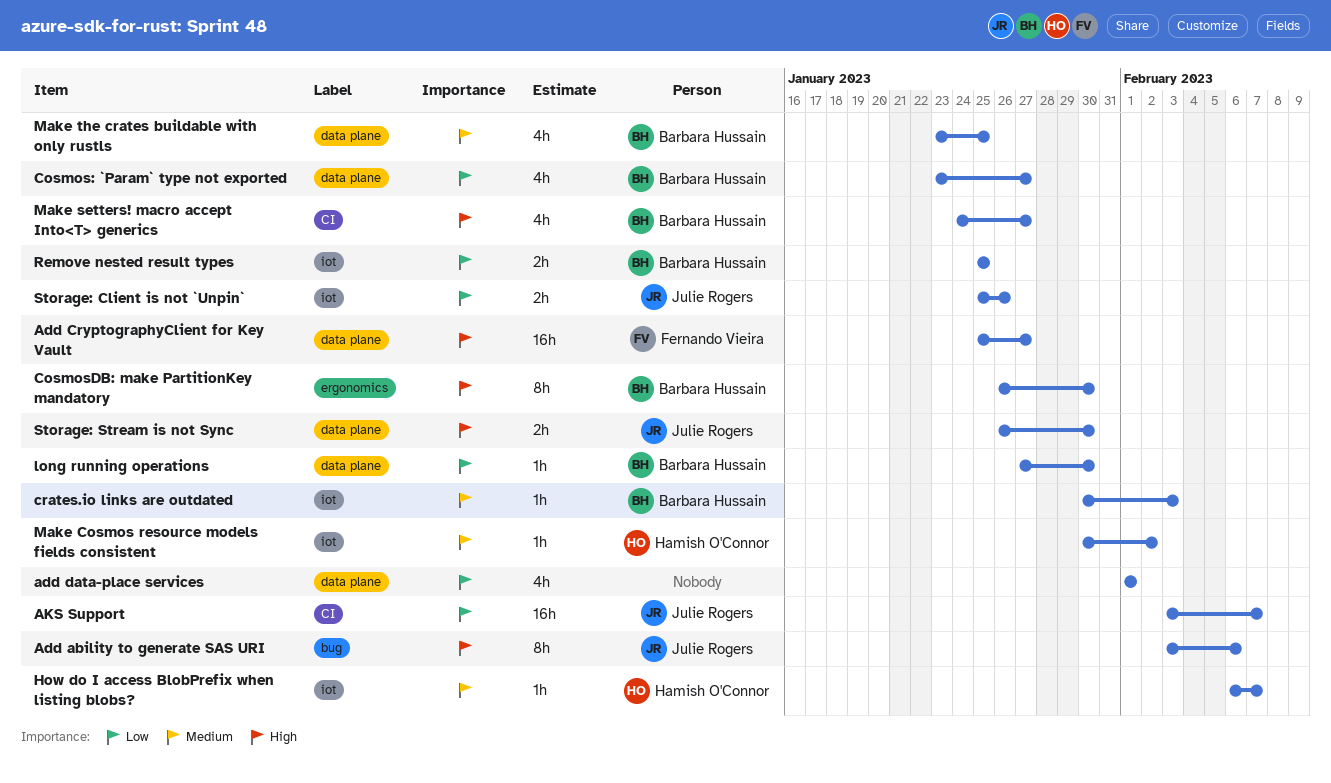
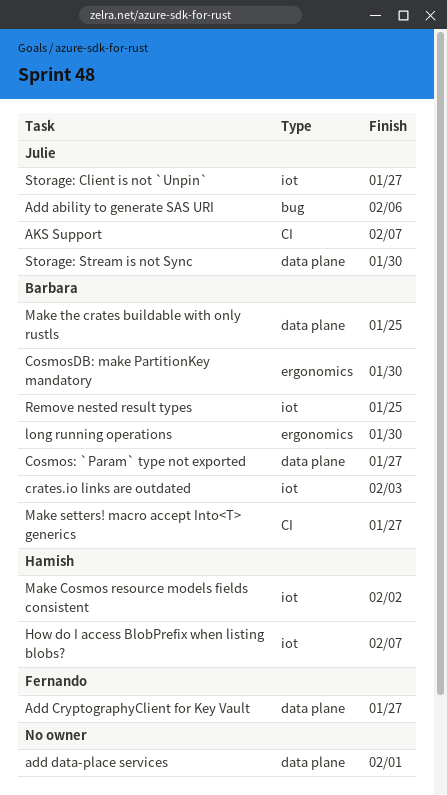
long running operations, label: data plane -> ergonomics
Storage: Client is not `Unpin`, due: Jan 26 -> Jan 27

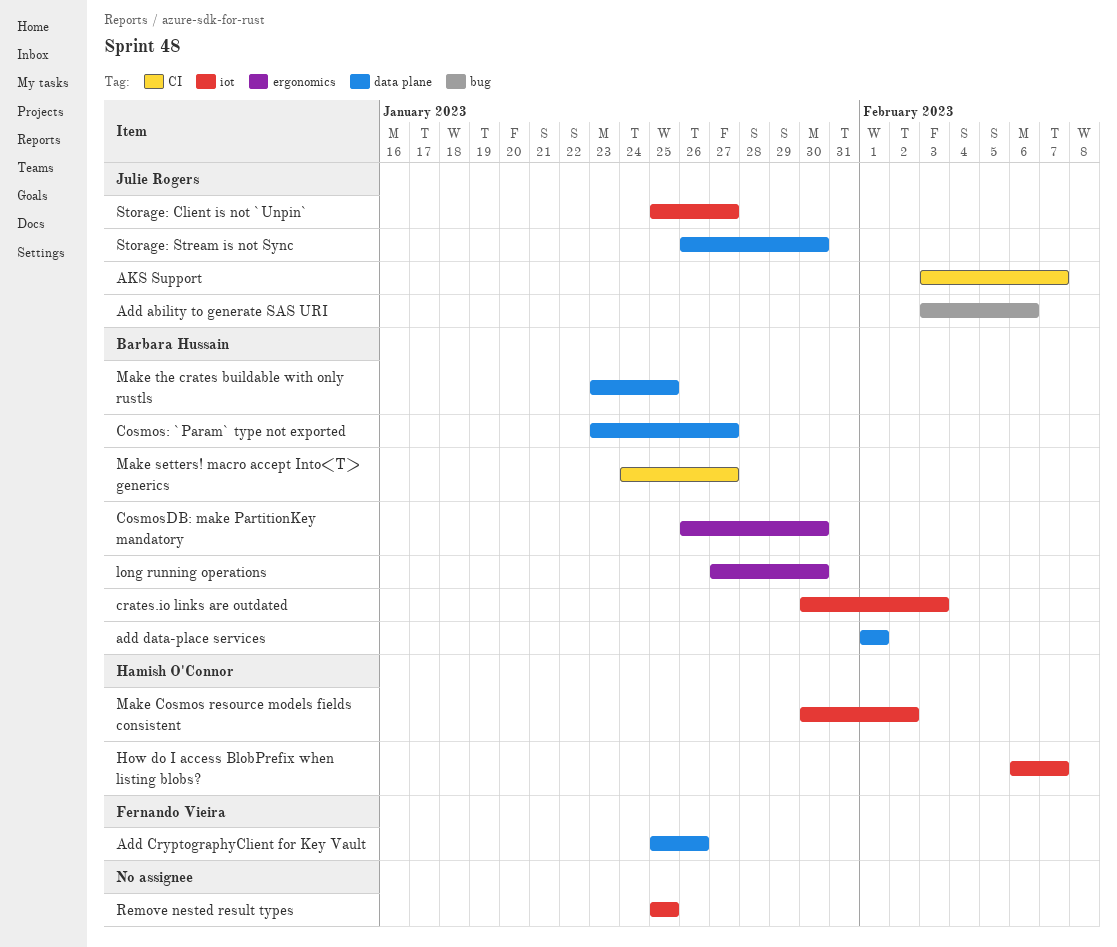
Add CryptographyClient for Key Vault, due: Jan 27 -> Jan 26
add data-place services, owner: none -> Barbara Hussain
Remove nested result types, owner: Barbara Hussain -> none

